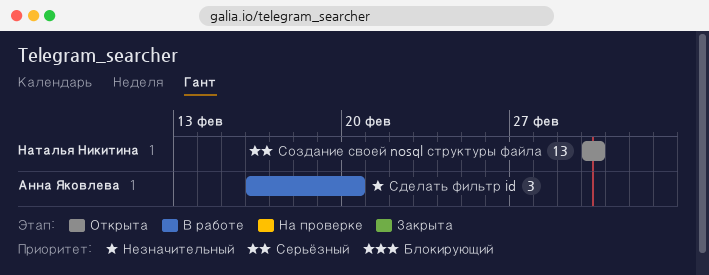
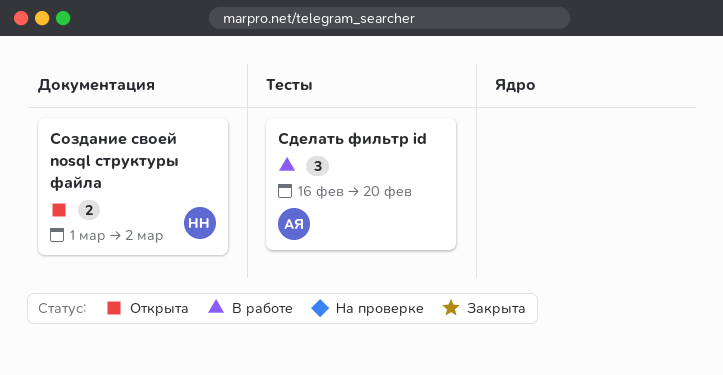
Создание своей nosql структуры файла, estimate: 13 -> 2
Создание своей nosql структуры файла, start: Mar 2 -> Mar 1

